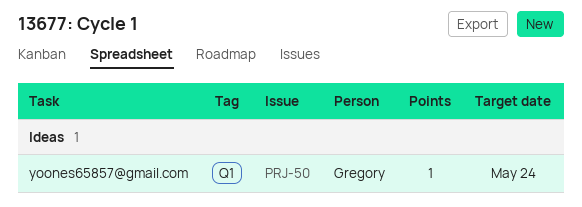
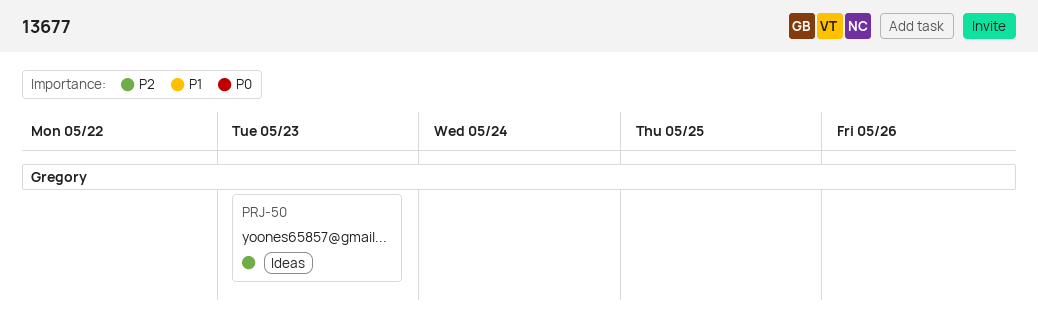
PRJ-50, due: May 24 -> May 23

